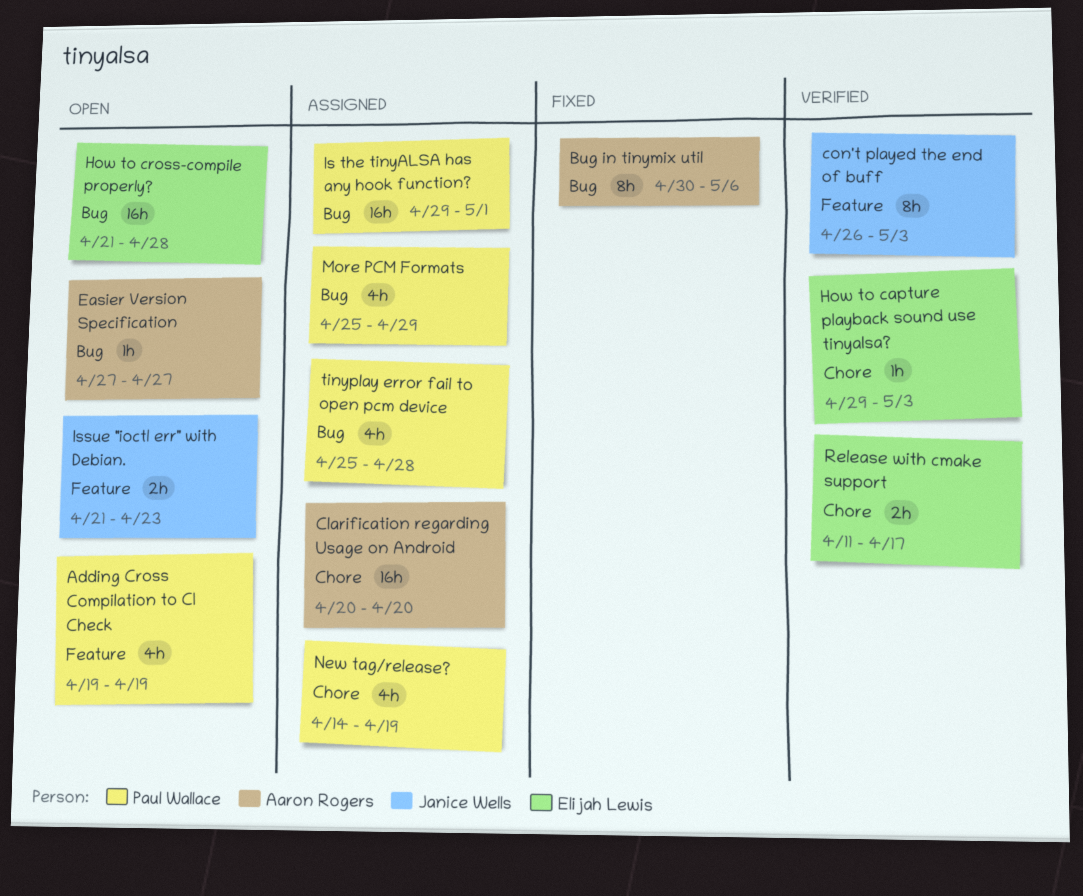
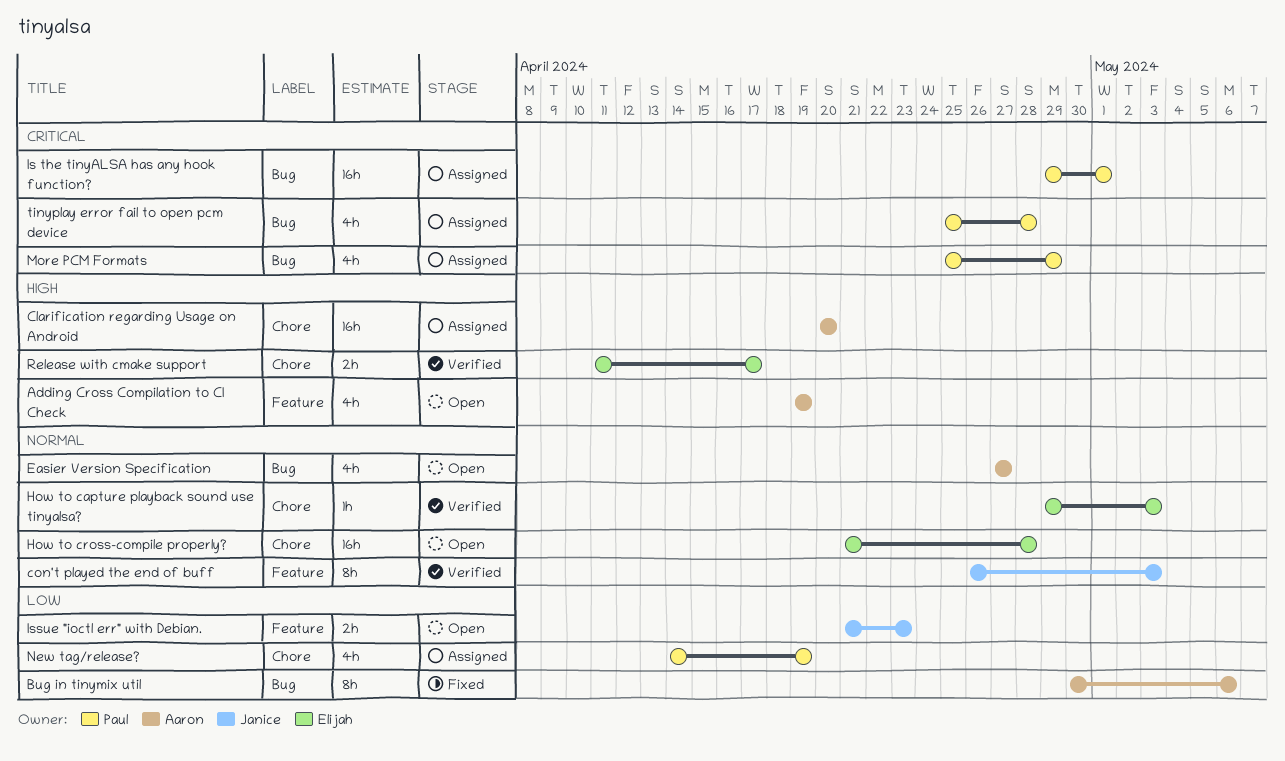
Adding Cross Compilation to CI Check, owner: Paul Wallace -> Aaron Rogers
Easier Version Specification, estimate: 1h -> 4h
How to cross-compile properly?, label: Bug -> Chore

